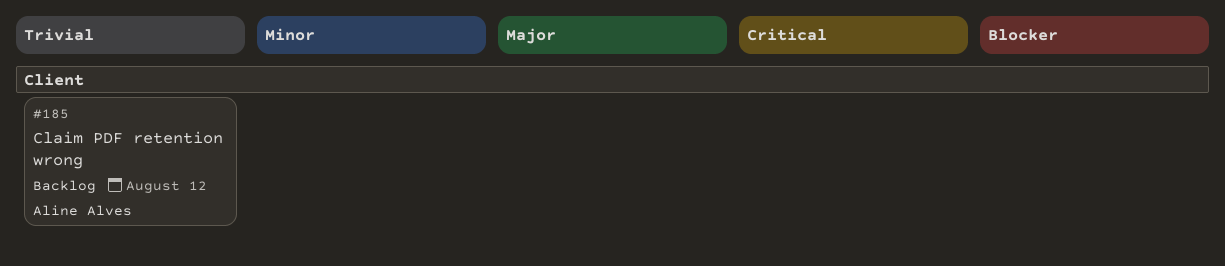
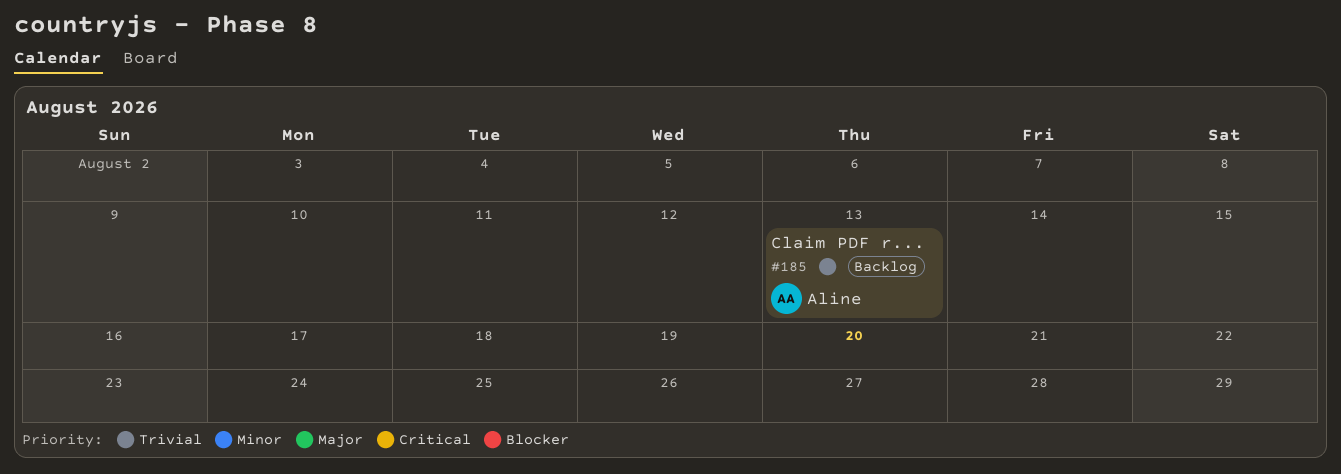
#185, due: Aug 12 -> Aug 13

